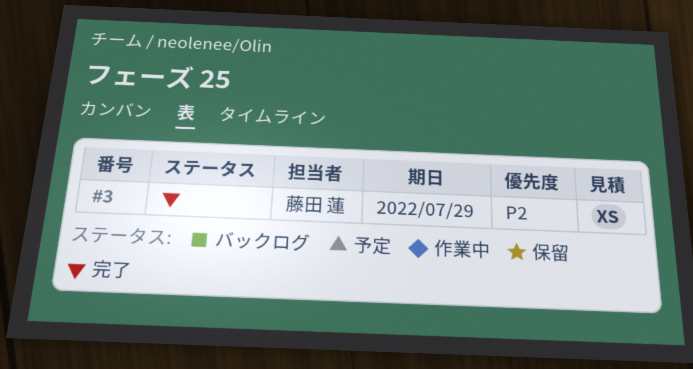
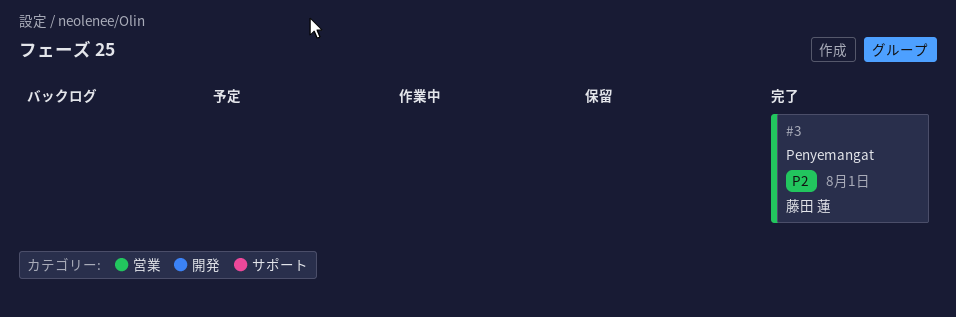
#3, due: Jul 29 -> Aug 1

